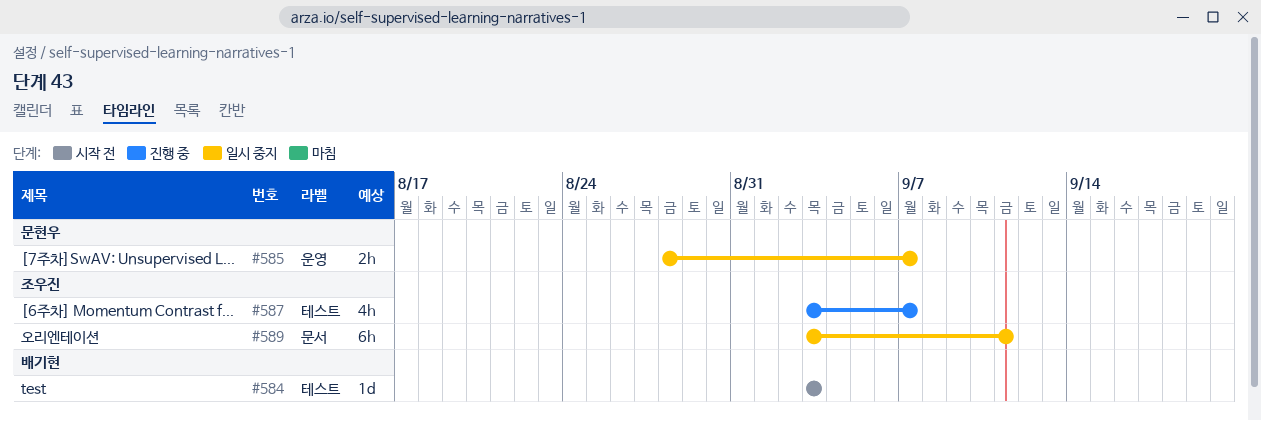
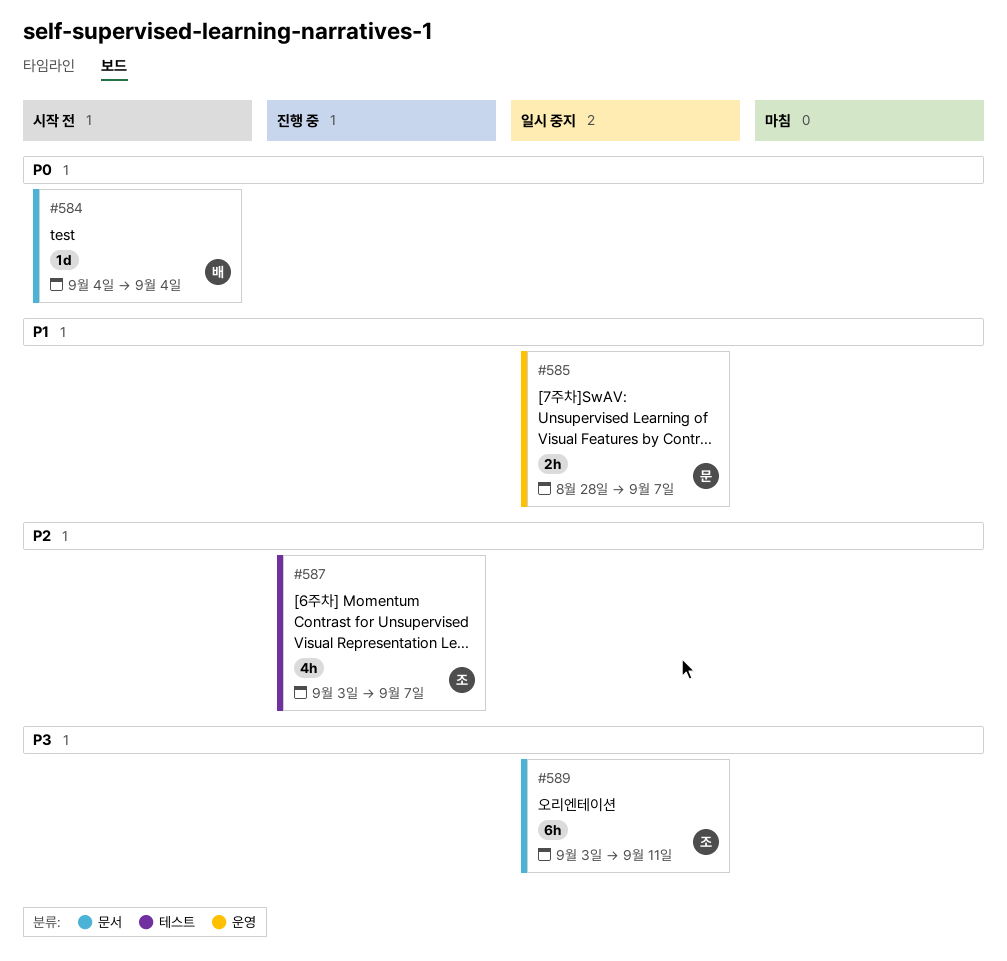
#584, label: 테스트 -> 문서
#584, start: Sep 3 -> Sep 4
#584, due: Sep 3 -> Sep 4

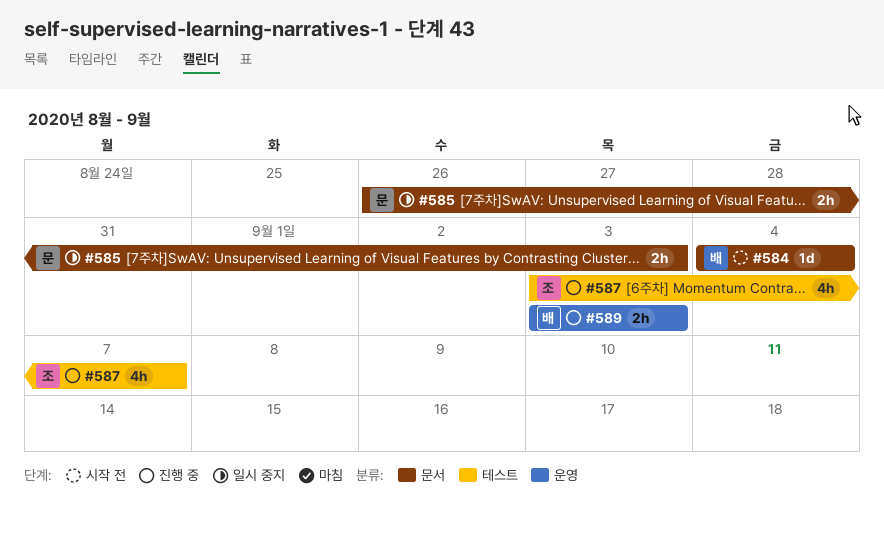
#585, label: 운영 -> 문서
#585, start: Aug 28 -> Aug 26
#585, due: Sep 7 -> Sep 3
#589, status: 일시 중지 -> 진행 중
#589, owner: 조 -> 배
#589, label: 문서 -> 운영
#589, estimate: 6h -> 2h
#589, due: Sep 11 -> Sep 3

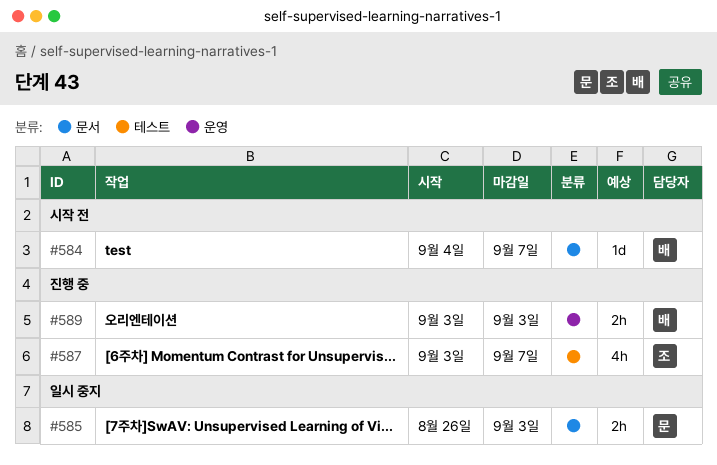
#584, due: Sep 4 -> Sep 7

